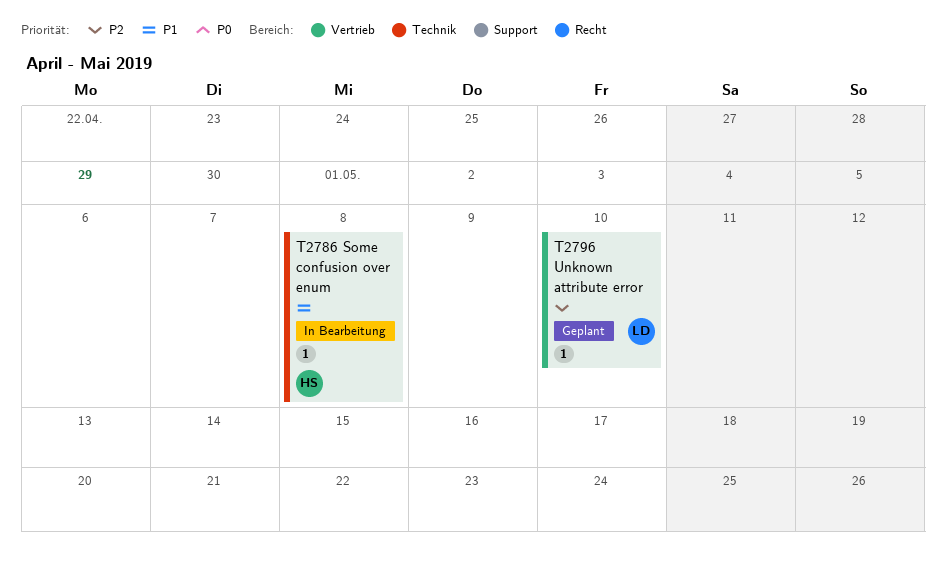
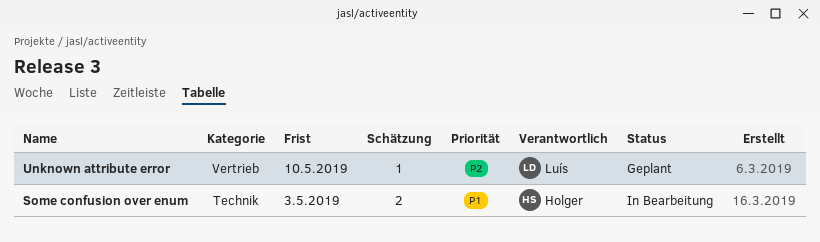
Some confusion over enum, estimate: 1 -> 2
Some confusion over enum, due: May 8 -> May 3

